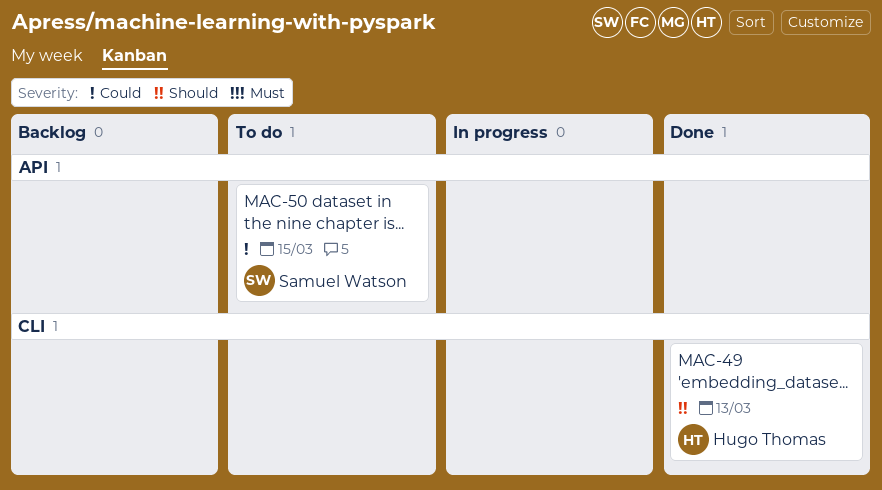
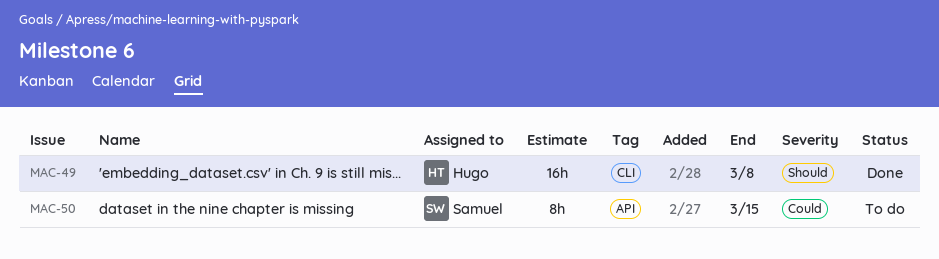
MAC-49, due: Mar 13 -> Mar 8

